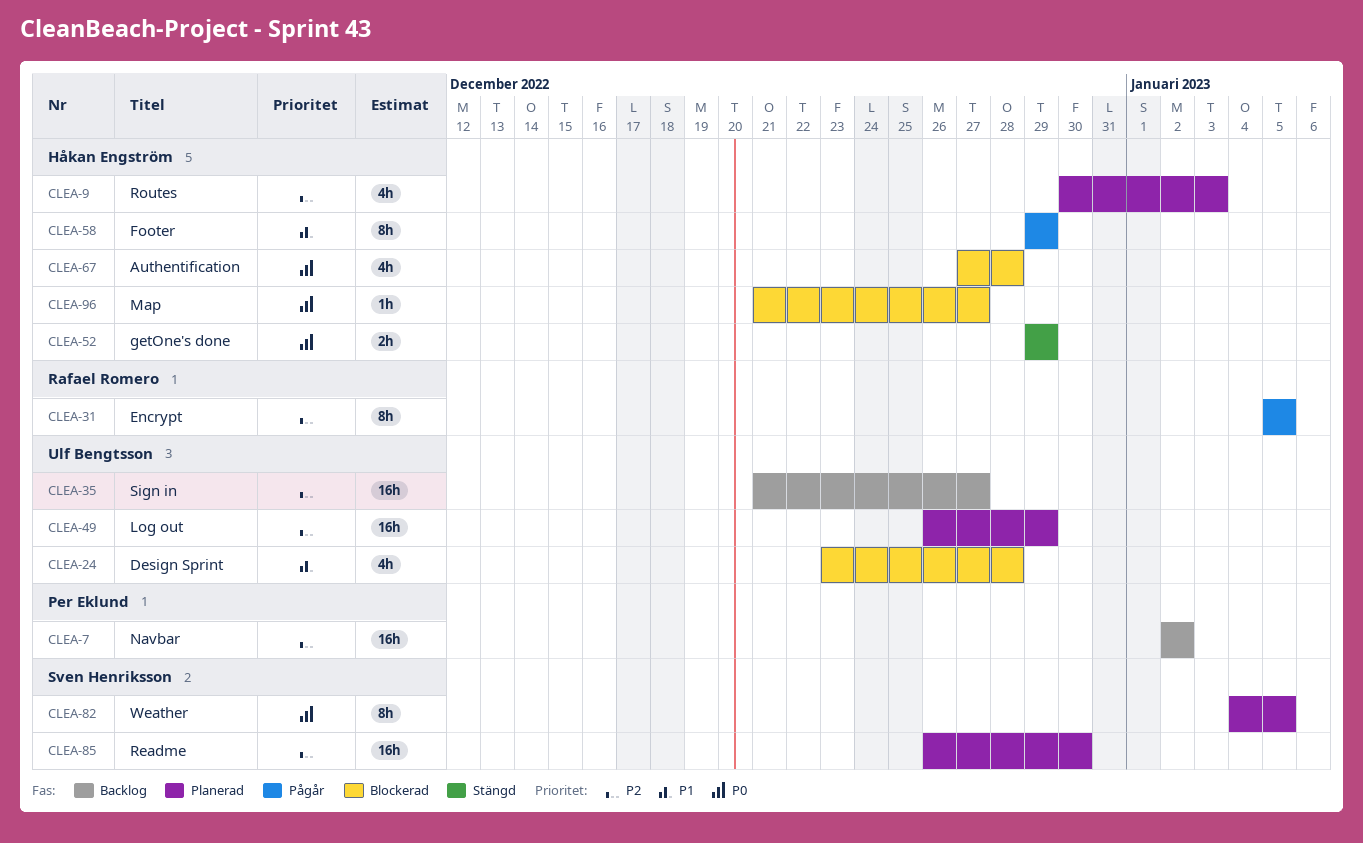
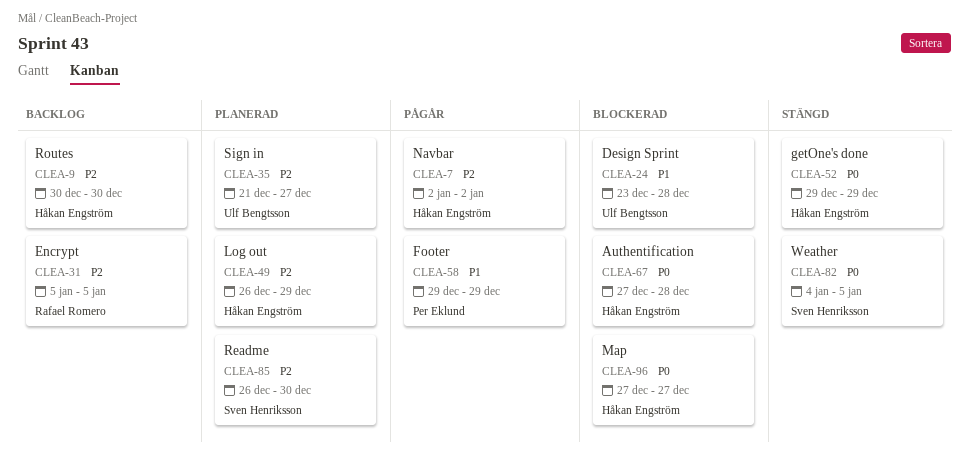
CLEA-7, status: Backlog -> Pågår
CLEA-7, owner: Per Eklund -> Håkan Engström
CLEA-9, status: Planerad -> Backlog
CLEA-9, due: Jan 3 -> Dec 30
CLEA-31, status: Pågår -> Backlog
CLEA-35, status: Backlog -> Planerad
CLEA-49, owner: Ulf Bengtsson -> Håkan Engström
CLEA-58, owner: Håkan Engström -> Per Eklund
CLEA-82, status: Planerad -> Stängd
CLEA-96, start: Dec 21 -> Dec 27

